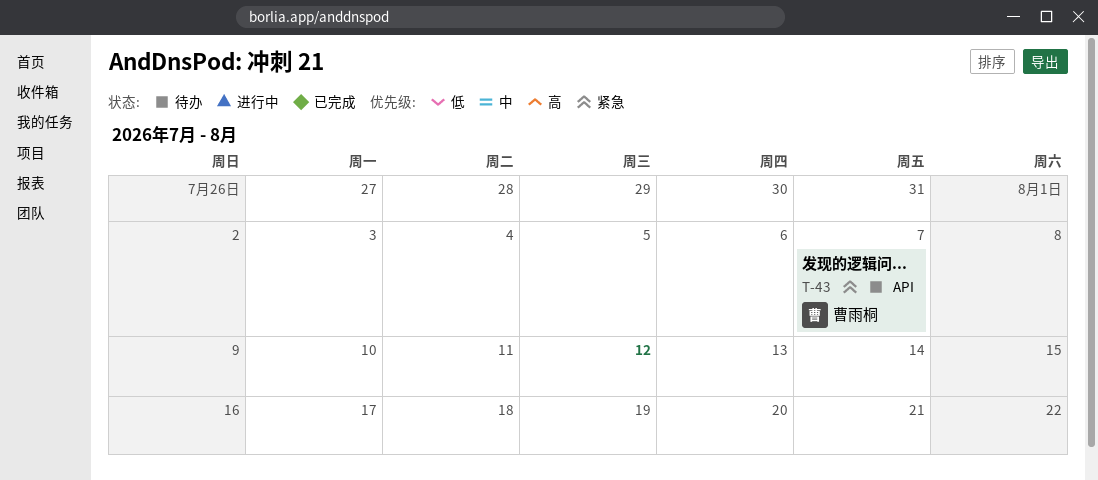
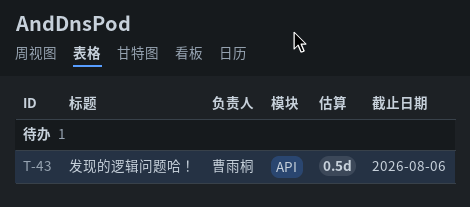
T-43, due: Aug 7 -> Aug 6

